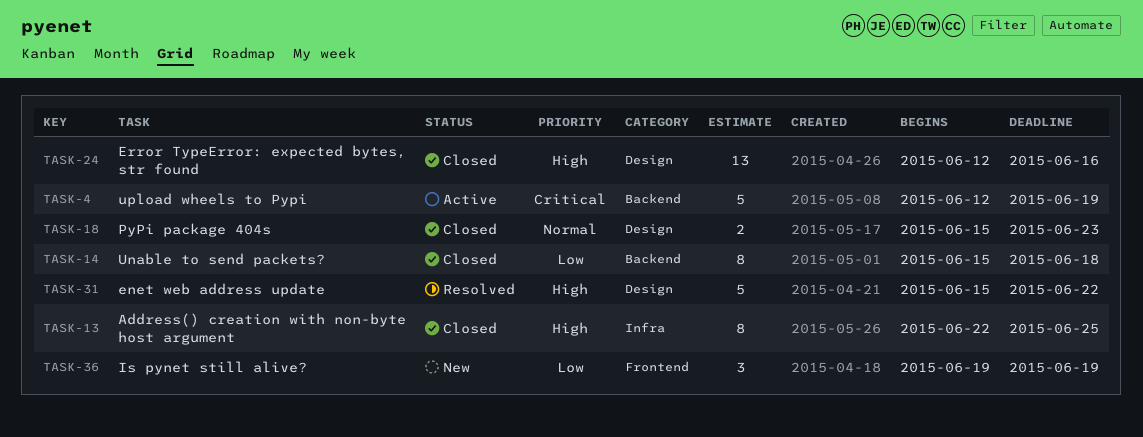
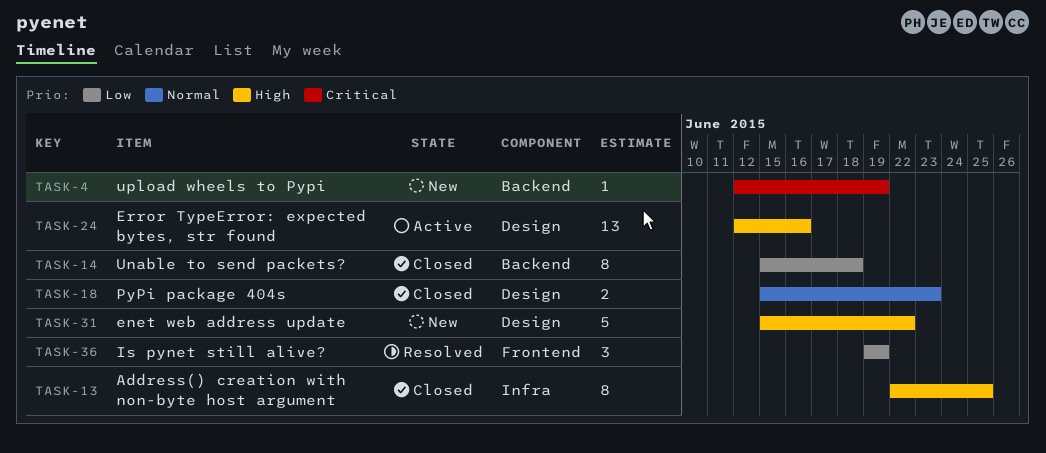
TASK-4, status: Active -> New
TASK-4, estimate: 5 -> 1
TASK-24, status: Closed -> Active
TASK-31, status: Resolved -> New
TASK-36, status: New -> Resolved

